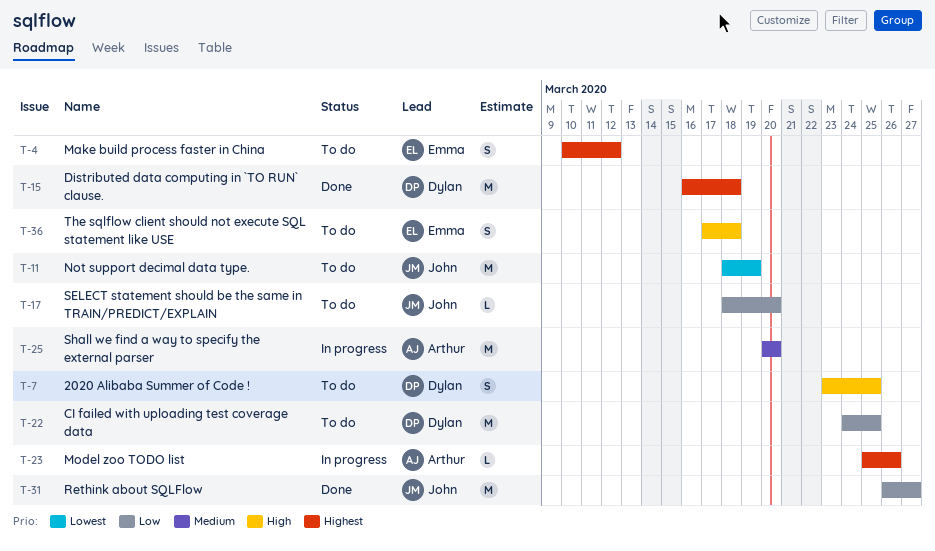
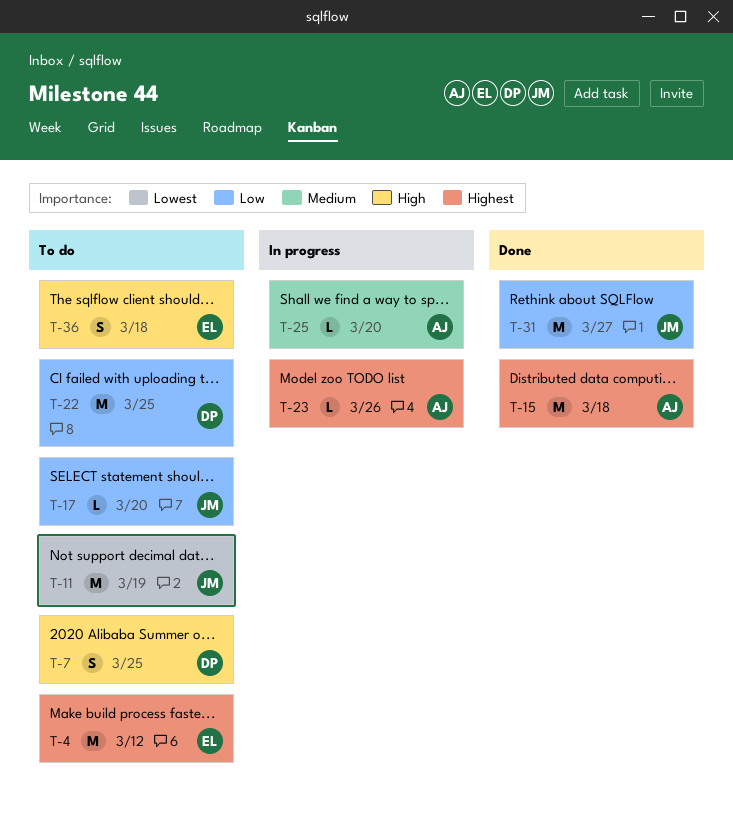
T-4, estimate: S -> M
T-15, owner: Dylan -> Arthur
T-25, estimate: M -> L

